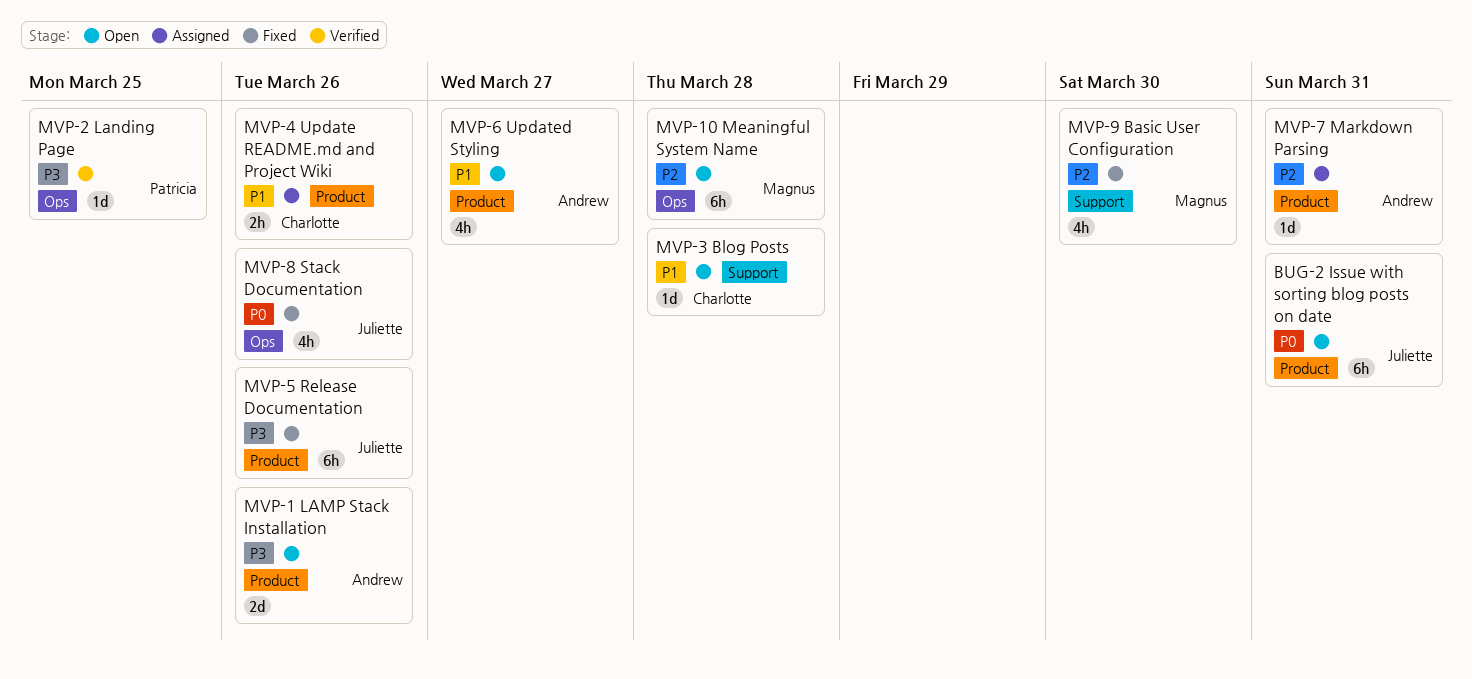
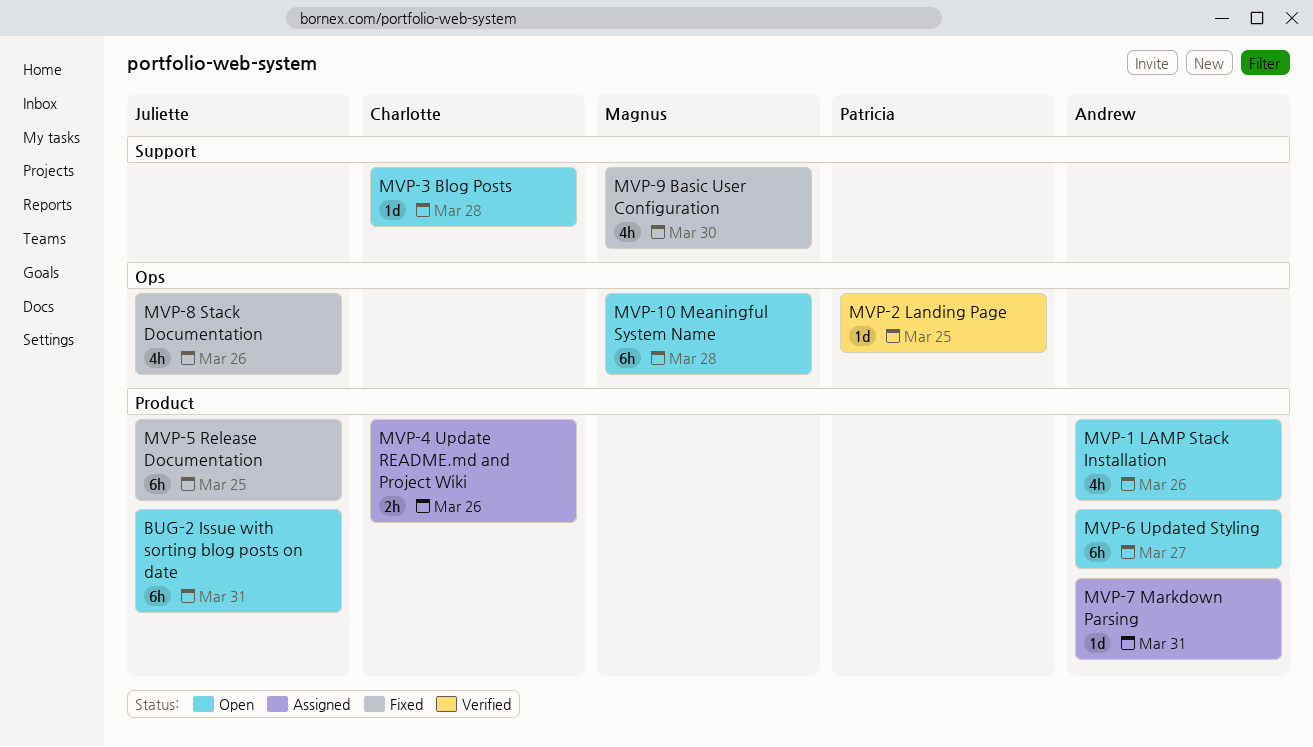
MVP-1 LAMP Stack Installation, estimate: 2d -> 4h
MVP-5 Release Documentation, due: Mar 26 -> Mar 25
MVP-6 Updated Styling, estimate: 4h -> 6h

